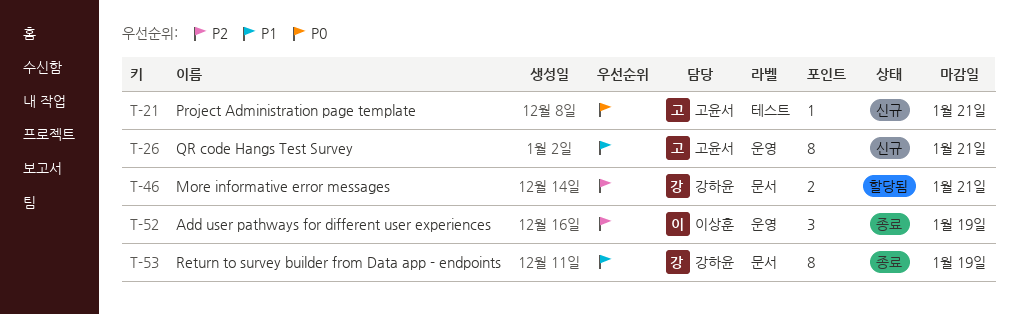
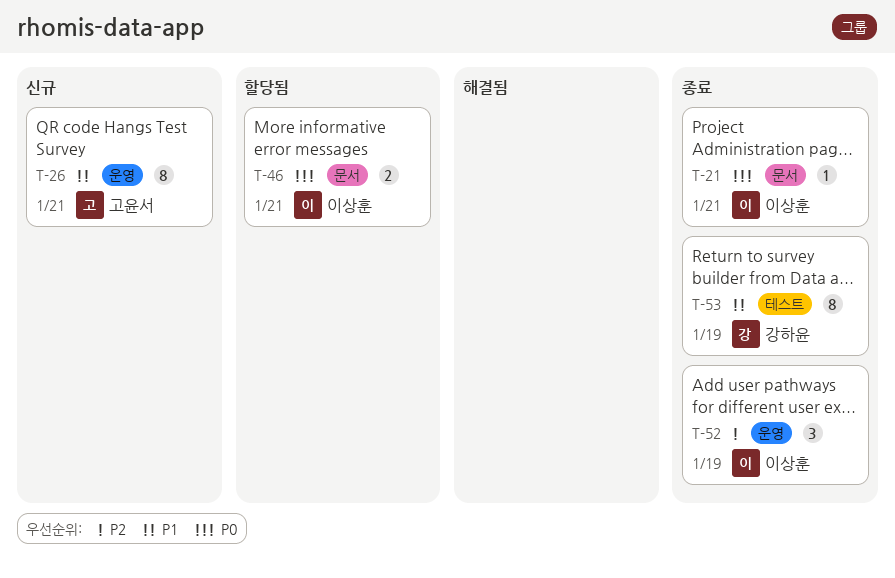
T-21, status: 신규 -> 종료
T-21, owner: 고윤서 -> 이상훈
T-21, label: 테스트 -> 문서
T-46, owner: 강하윤 -> 이상훈
T-46, priority: P2 -> P0
T-53, label: 문서 -> 테스트

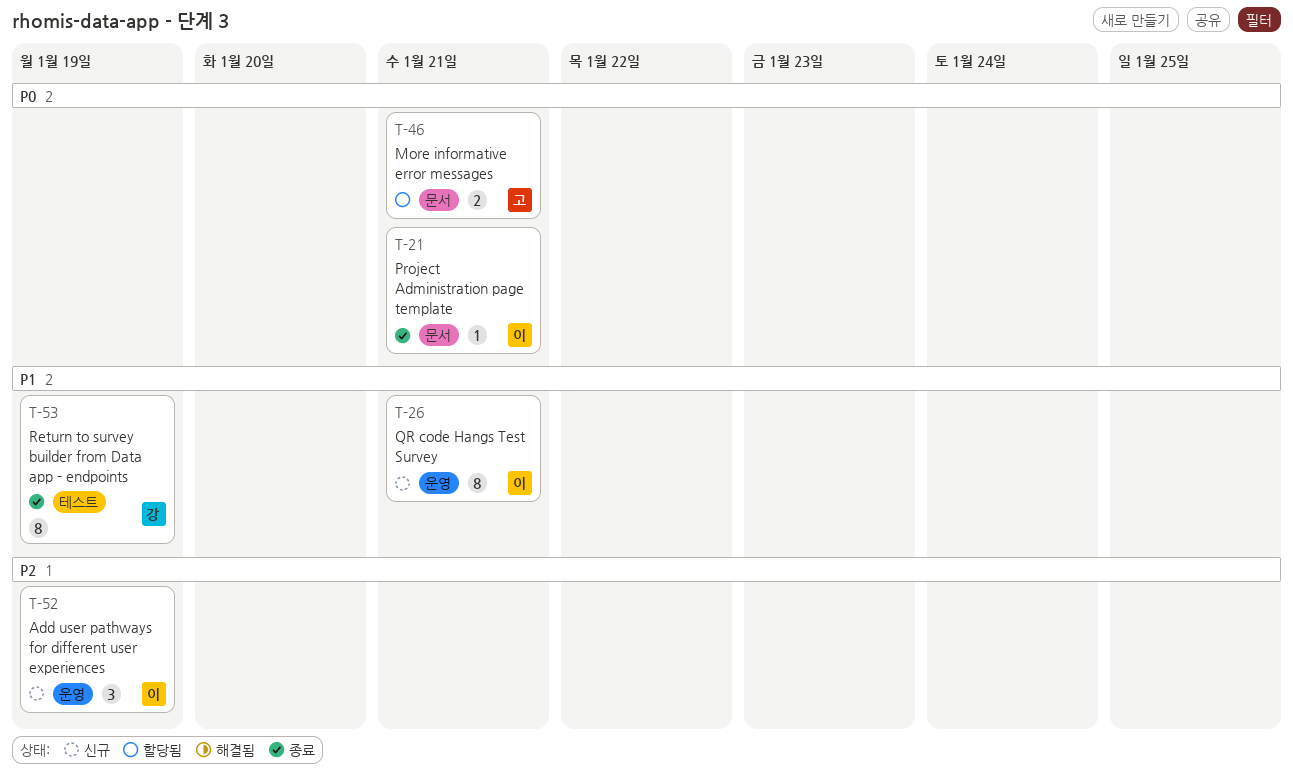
T-26, owner: 고윤서 -> 이상훈
T-46, owner: 이상훈 -> 고윤서
T-52, status: 종료 -> 신규

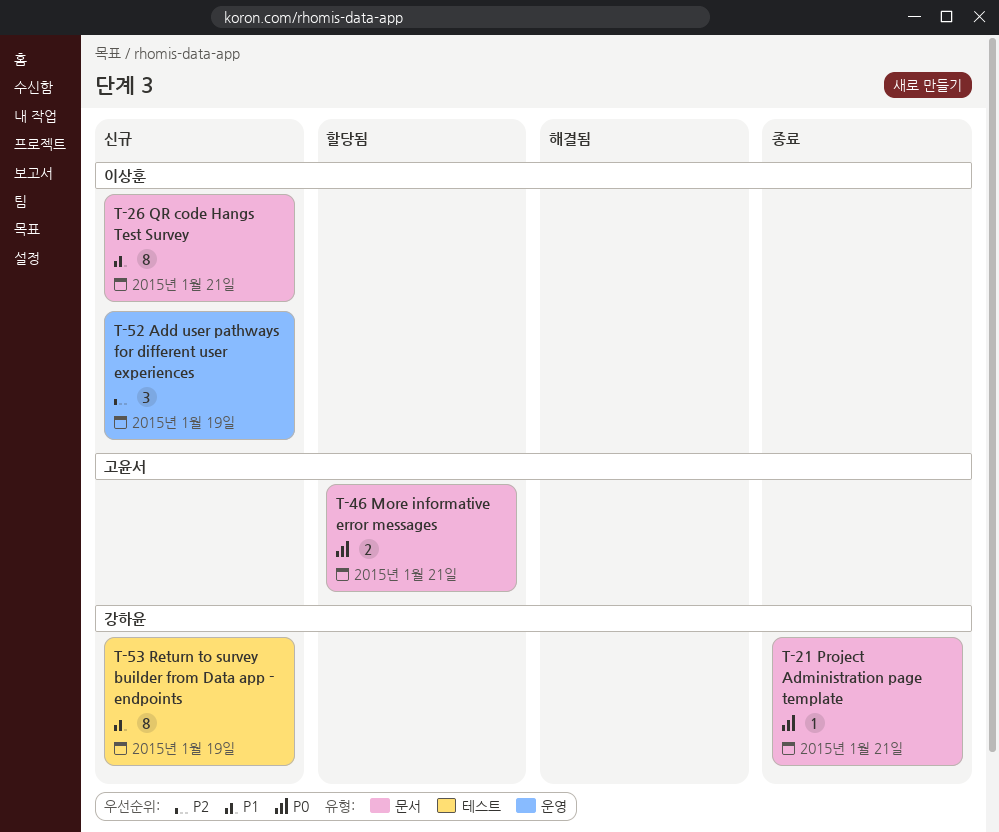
T-21, owner: 이상훈 -> 강하윤
T-26, label: 운영 -> 문서
T-53, status: 종료 -> 신규

